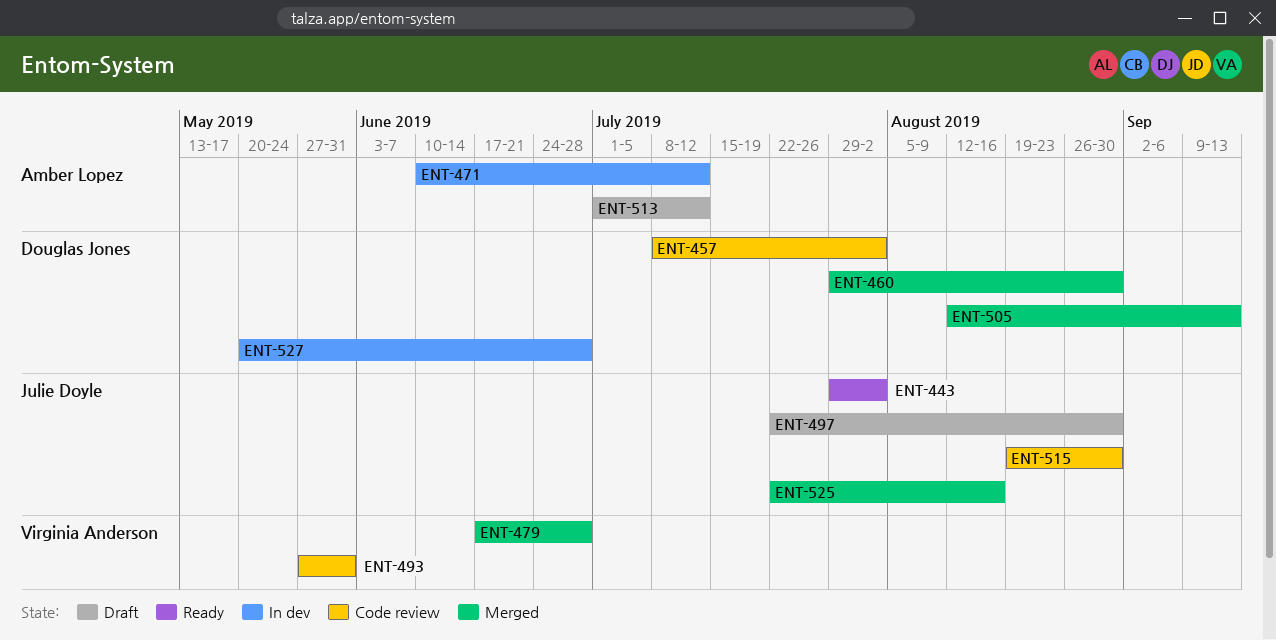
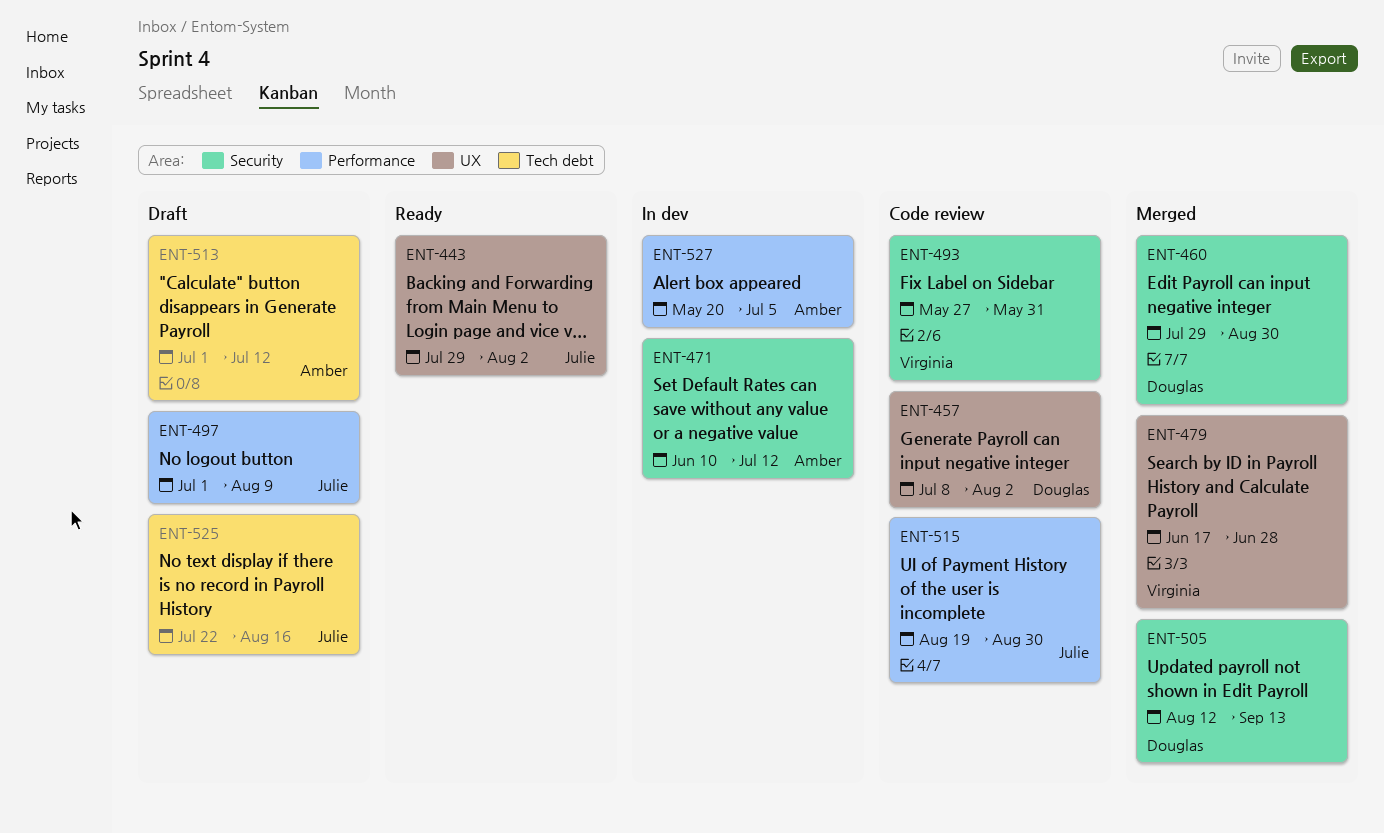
ENT-497, start: Jul 22 -> Jul 1
ENT-497, due: Aug 30 -> Aug 9
ENT-525, status: Merged -> Draft
ENT-527, owner: Douglas Jones -> Amber Lopez
ENT-527, due: Jun 28 -> Jul 5

